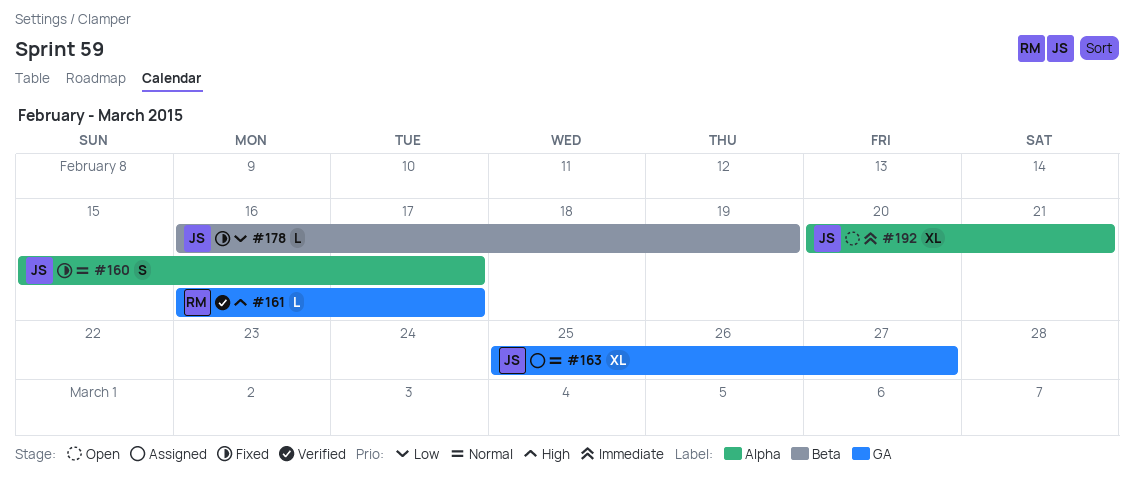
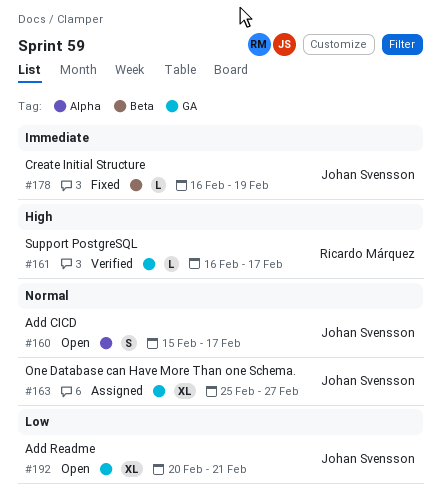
#160, status: Fixed -> Open
#178, priority: Low -> Immediate
#192, priority: Immediate -> Low
#192, label: Alpha -> GA

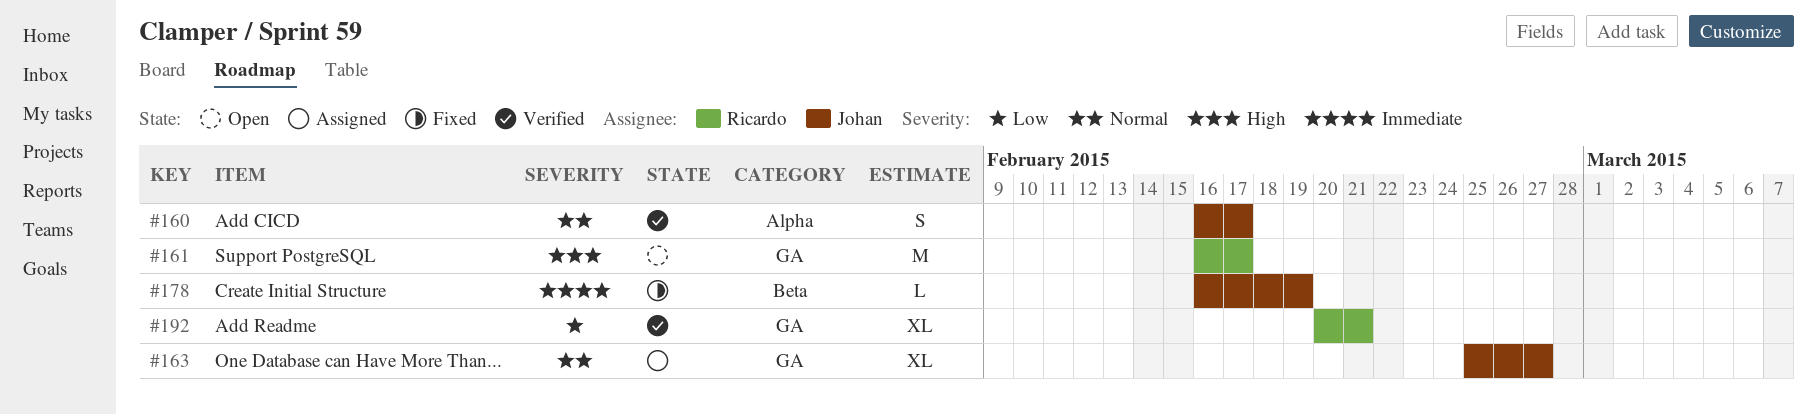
#160, status: Open -> Verified
#160, start: Feb 15 -> Feb 16
#161, status: Verified -> Open
#161, estimate: L -> M
#192, status: Open -> Verified
#192, owner: Johan Svensson -> Ricardo Márquez

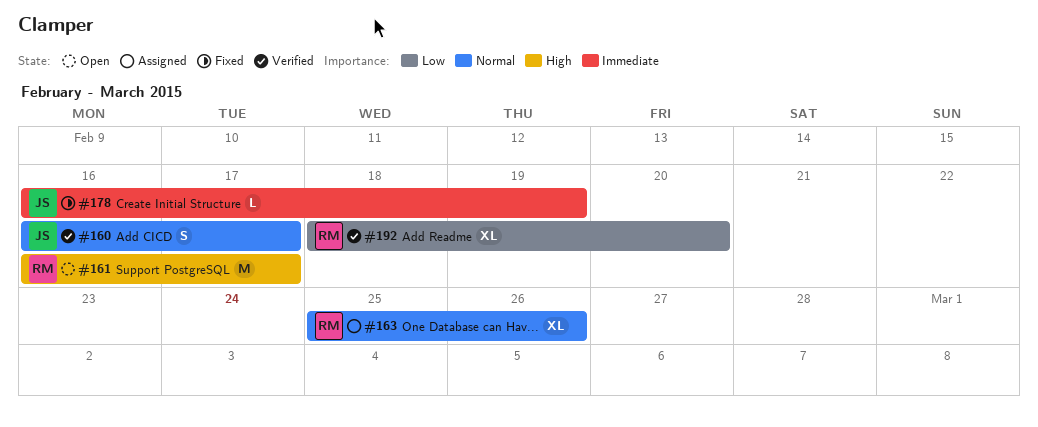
#163, owner: Johan -> Ricardo
#163, due: Feb 27 -> Feb 26
#192, start: Feb 20 -> Feb 18
#192, due: Feb 21 -> Feb 20

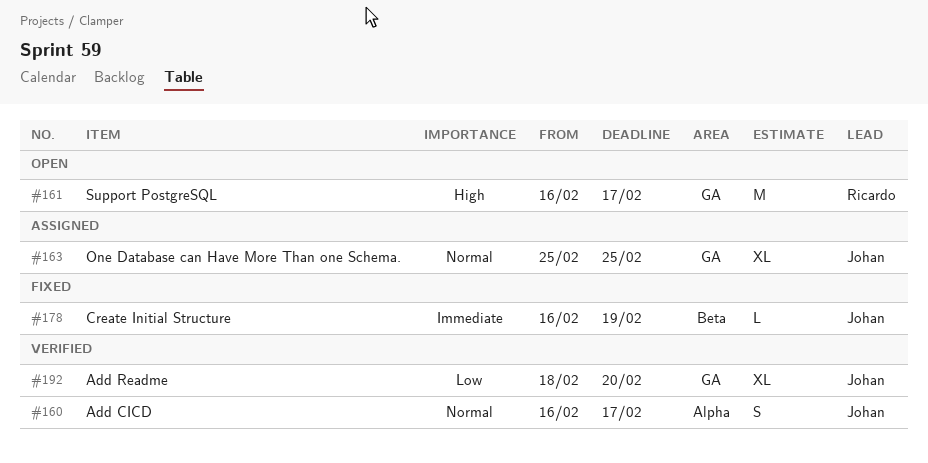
#163, owner: Ricardo -> Johan
#163, due: Feb 26 -> Feb 25
#192, owner: Ricardo -> Johan

